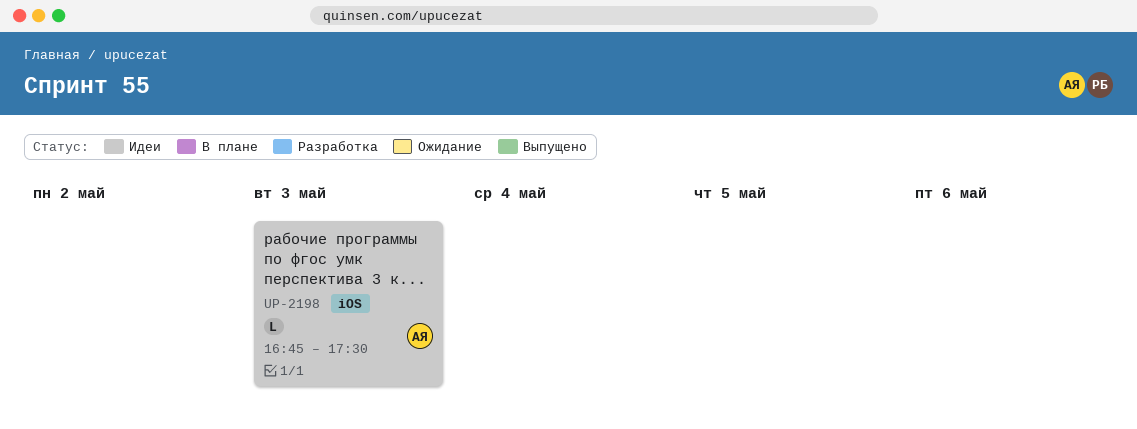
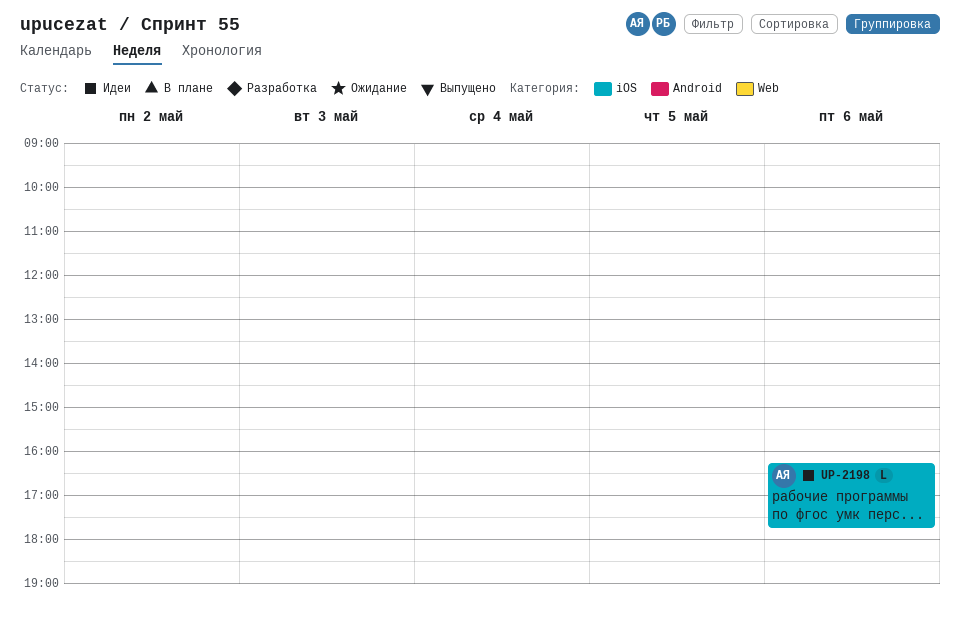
UP-2198, day: May 3 -> May 6
UP-2198, begins: 16:45 -> 16:15
UP-2198, ends: 17:30 -> 17:45

